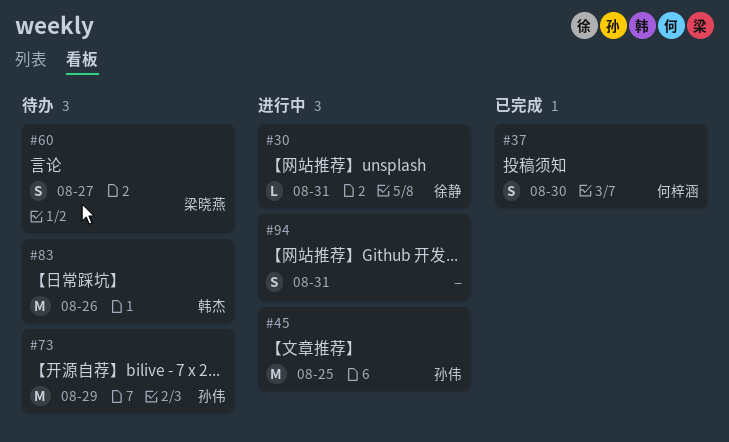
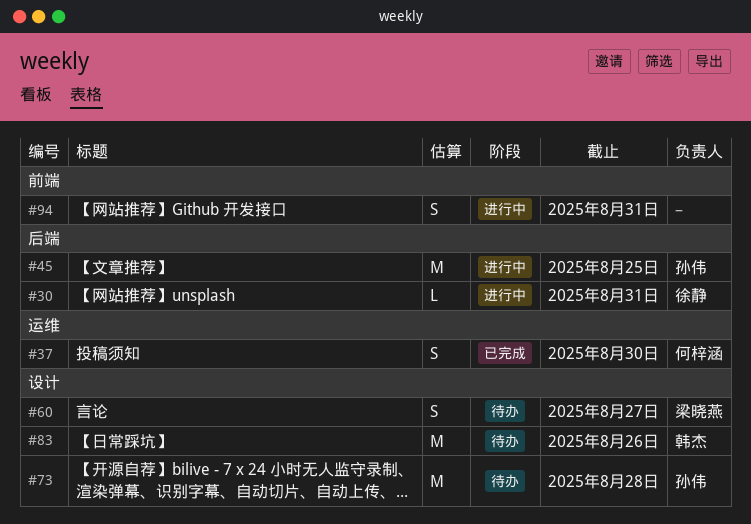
#73, due: Aug 29 -> Aug 28

